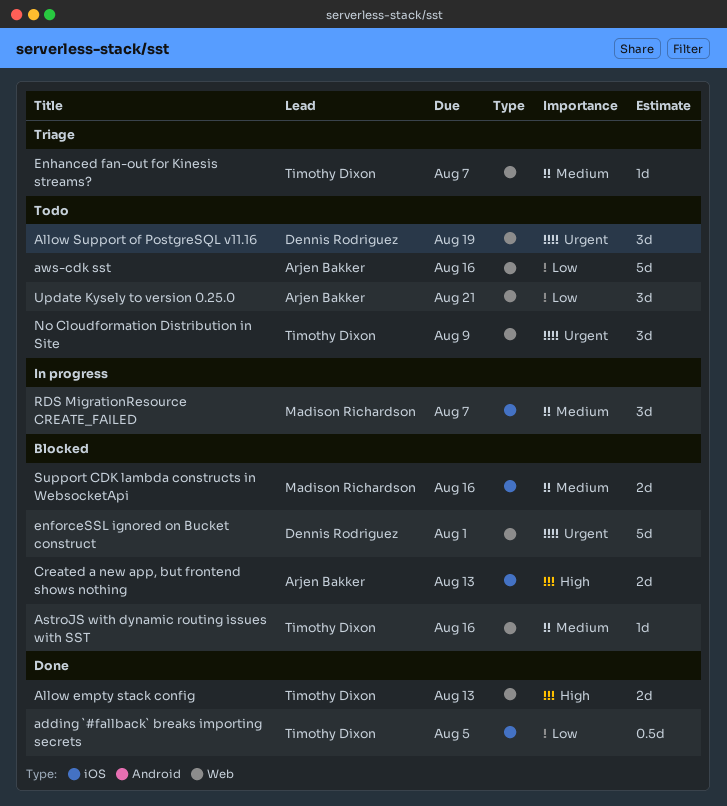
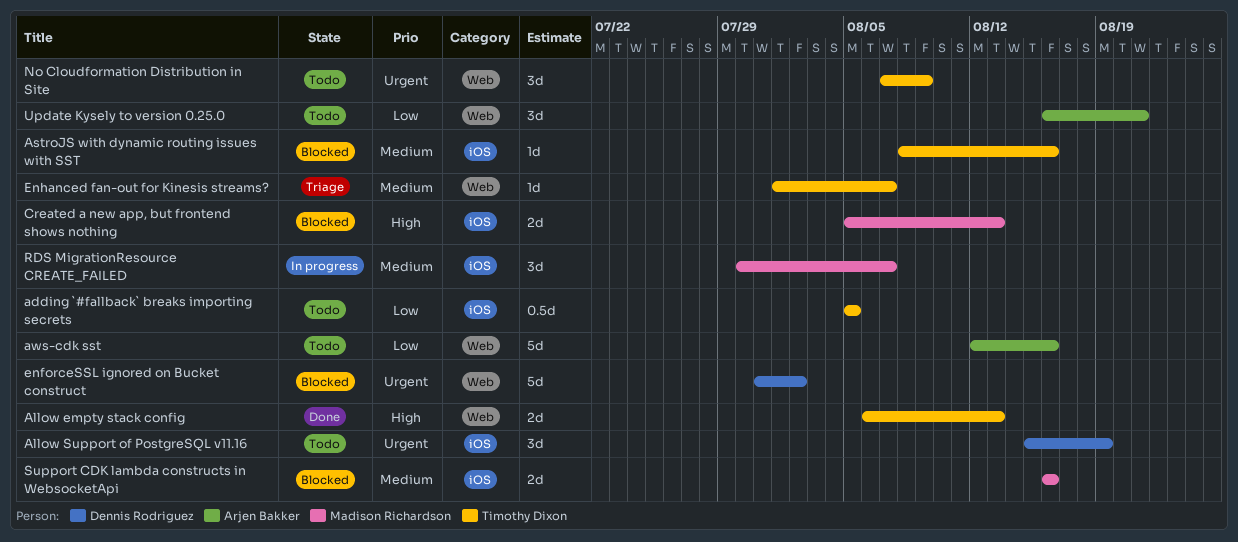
adding `#fallback` breaks importing secrets, status: Done -> Todo
Allow Support of PostgreSQL v11.16, label: Web -> iOS
AstroJS with dynamic routing issues with SST, label: Web -> iOS
Created a new app, but frontend shows nothing, owner: Arjen Bakker -> Madison Richardson
enforceSSL ignored on Bucket construct, due: Aug 1 -> Aug 2

